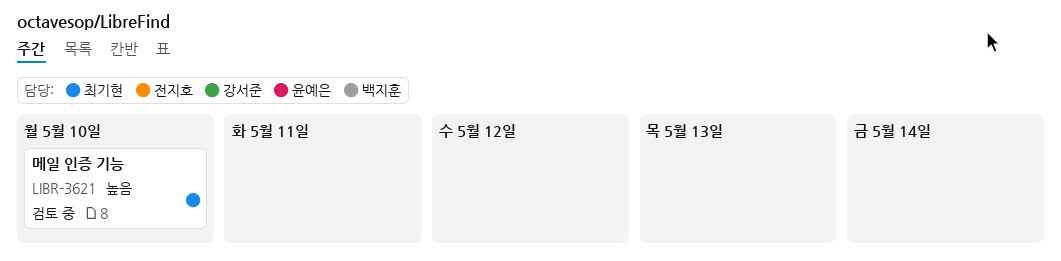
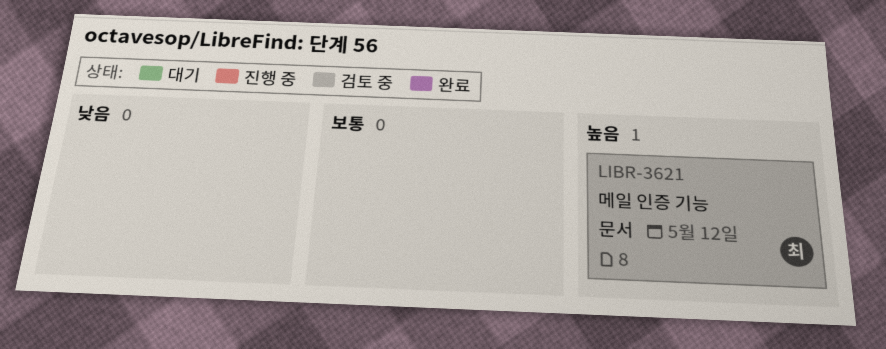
LIBR-3621, due: May 10 -> May 12

